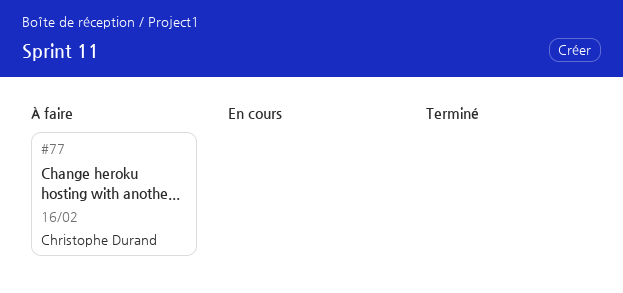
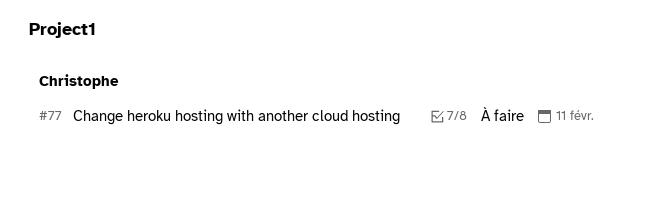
#77, due: Feb 16 -> Feb 11

